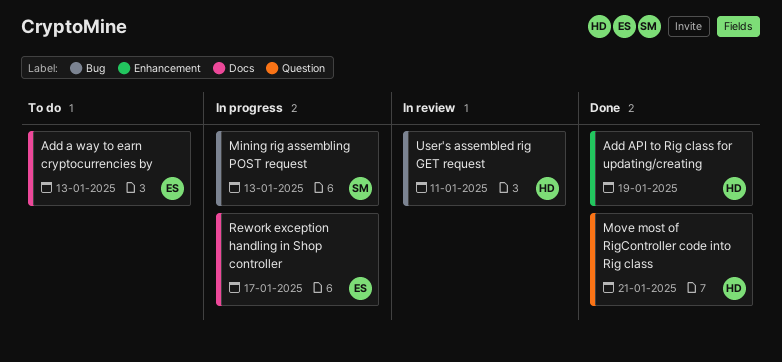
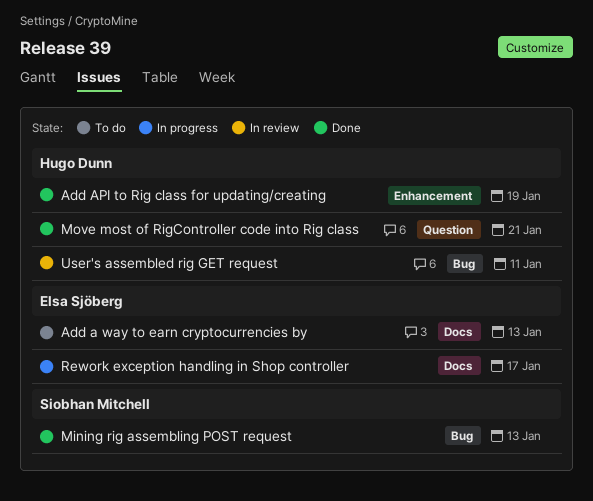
Mining rig assembling POST request, status: In progress -> Done

